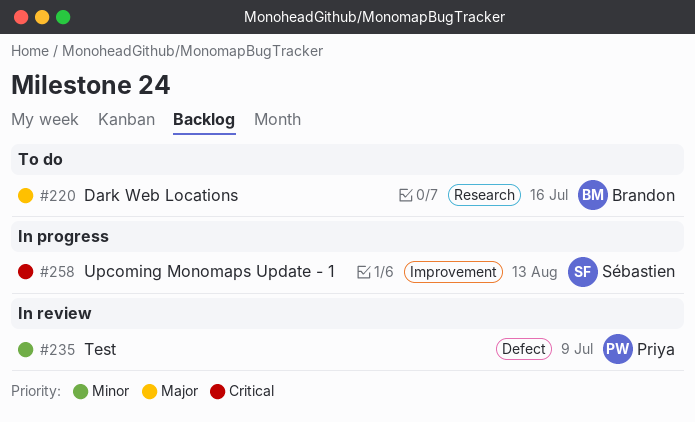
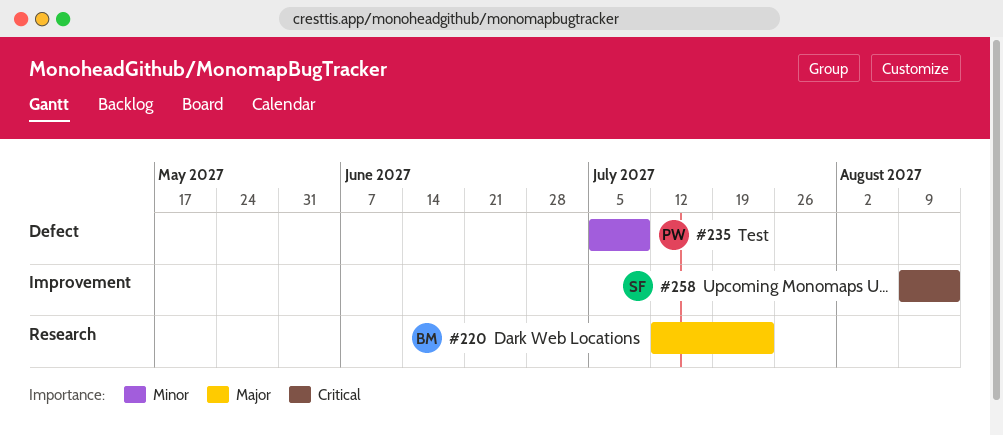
#220, due: Jul 16 -> Jul 23

